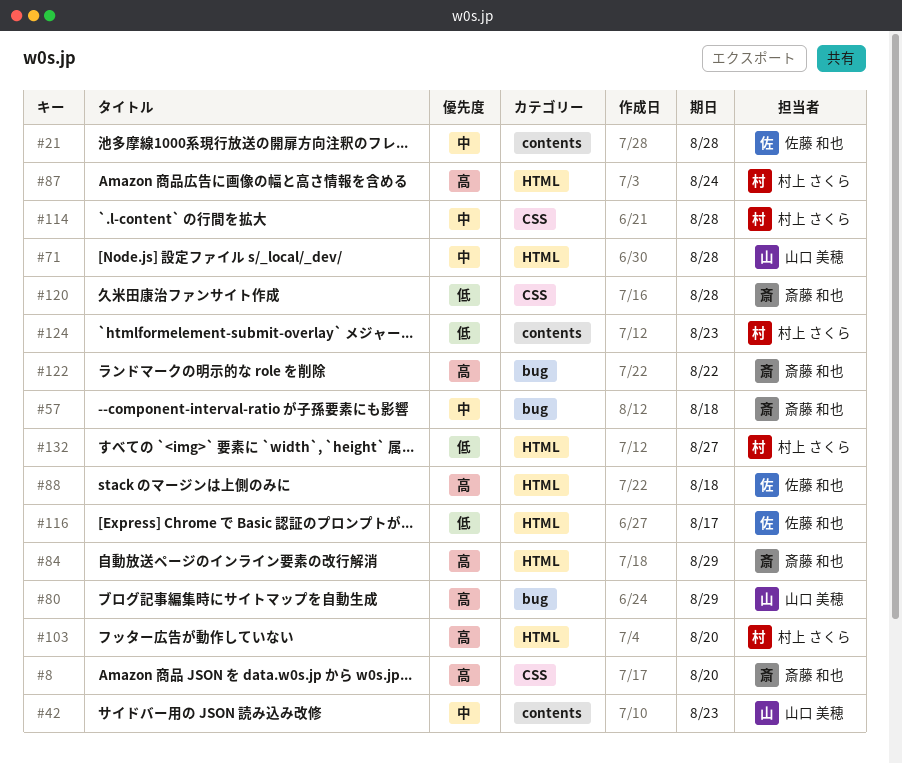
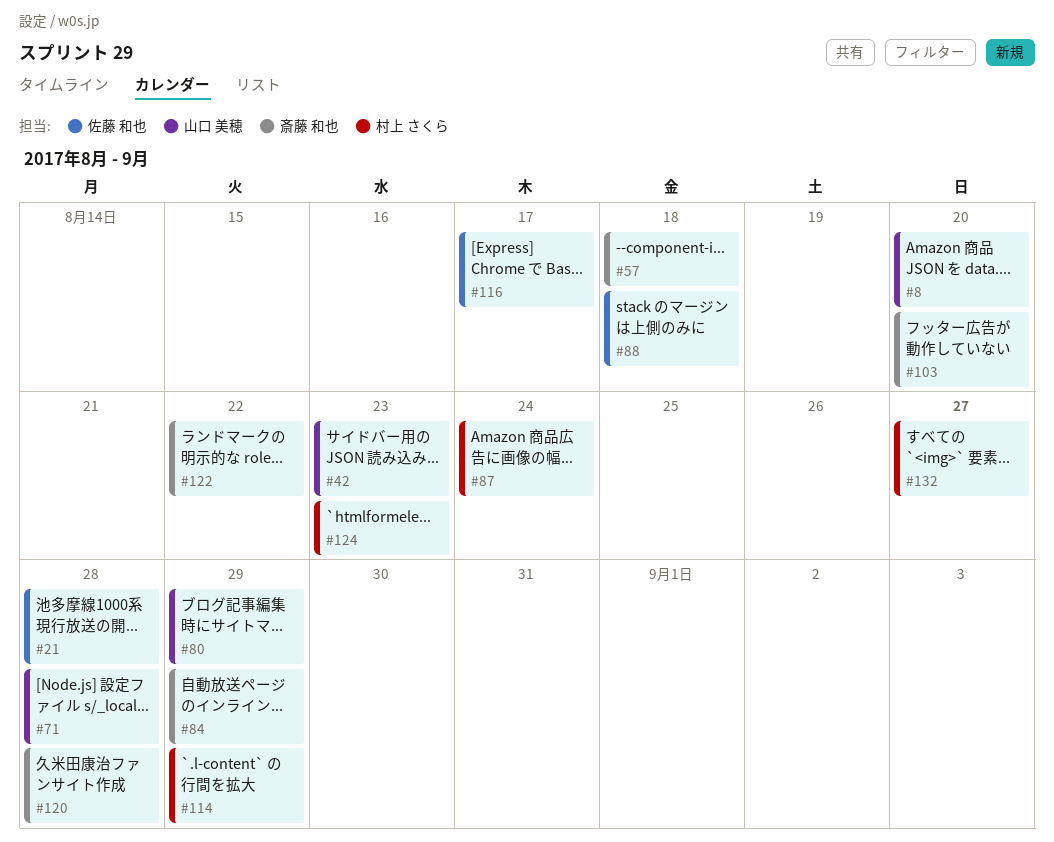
#8, owner: 斎藤 和也 -> 山口 美穂
#103, owner: 村上 さくら -> 斎藤 和也
#114, due: Aug 28 -> Aug 29

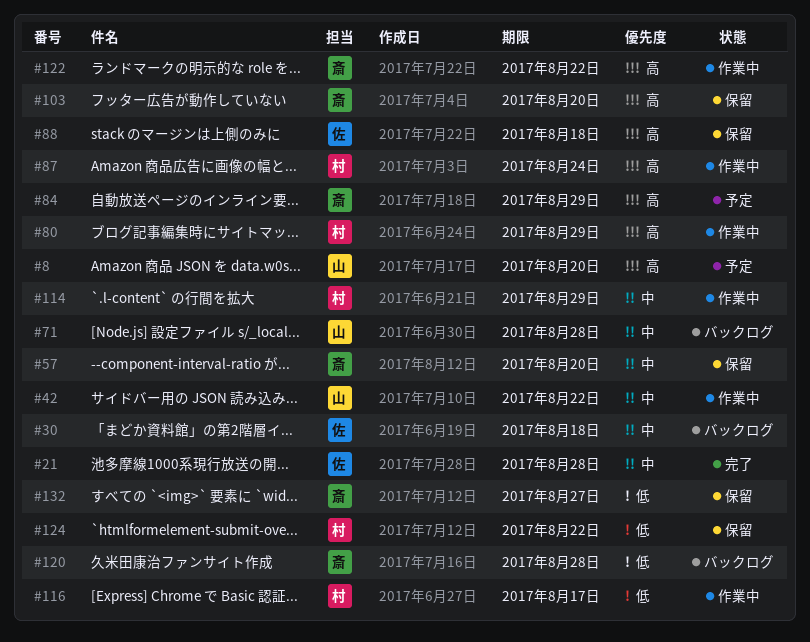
#30: none -> present
#42, due: Aug 23 -> Aug 22
#57, due: Aug 18 -> Aug 20
#80, owner: 山口 美穂 -> 村上 さくら
#116, owner: 佐藤 和也 -> 村上 さくら
#124, due: Aug 23 -> Aug 22
#132, owner: 村上 さくら -> 斎藤 和也

